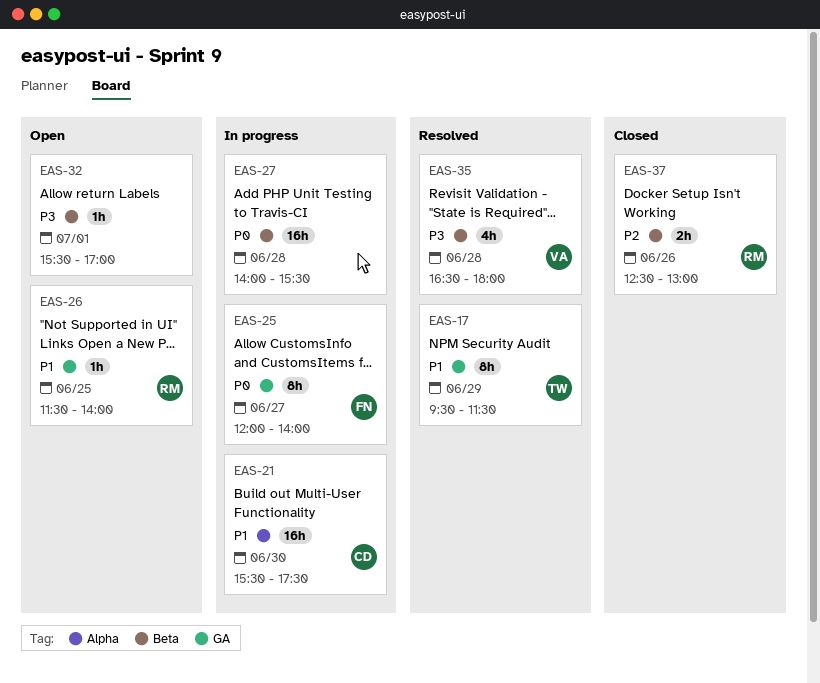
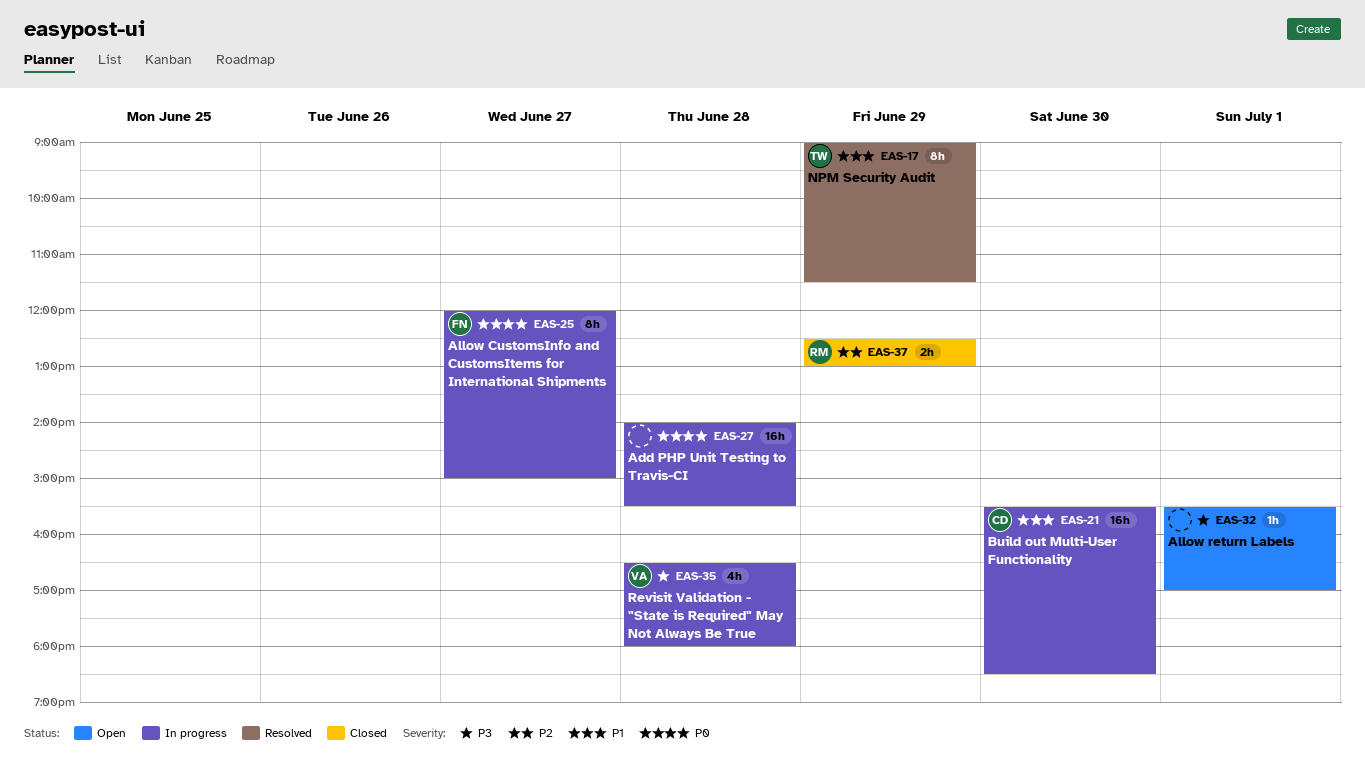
EAS-17, begins: 09:30 -> 09:00
EAS-21, ends: 17:30 -> 18:30
EAS-25, ends: 14:00 -> 15:00
EAS-26: present -> none
EAS-35, status: Resolved -> In progress
EAS-37, day: Jun 26 -> Jun 29

